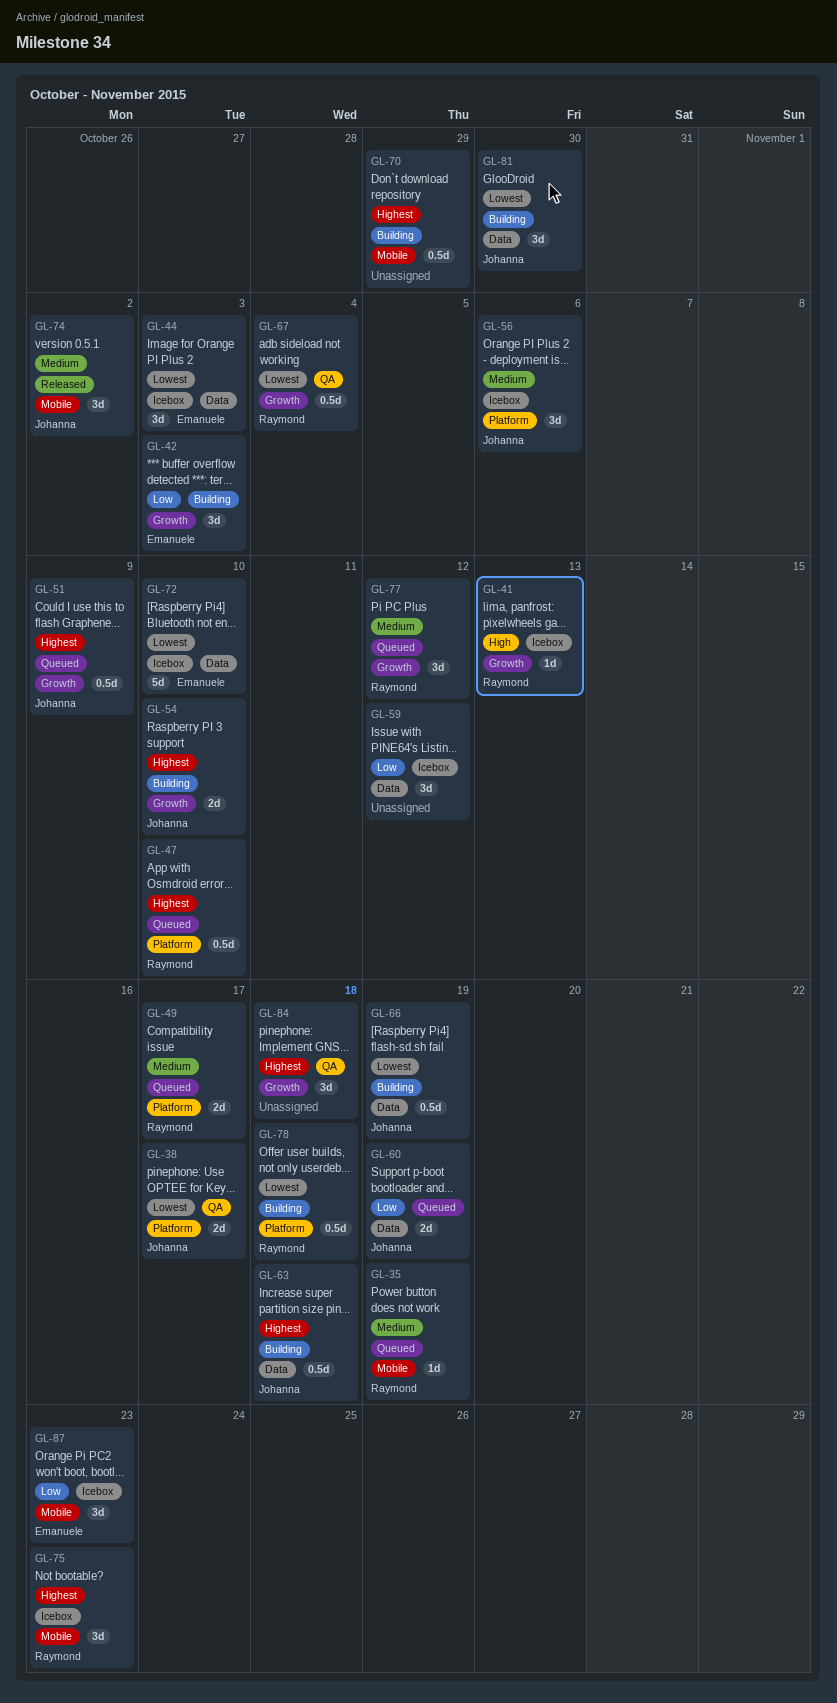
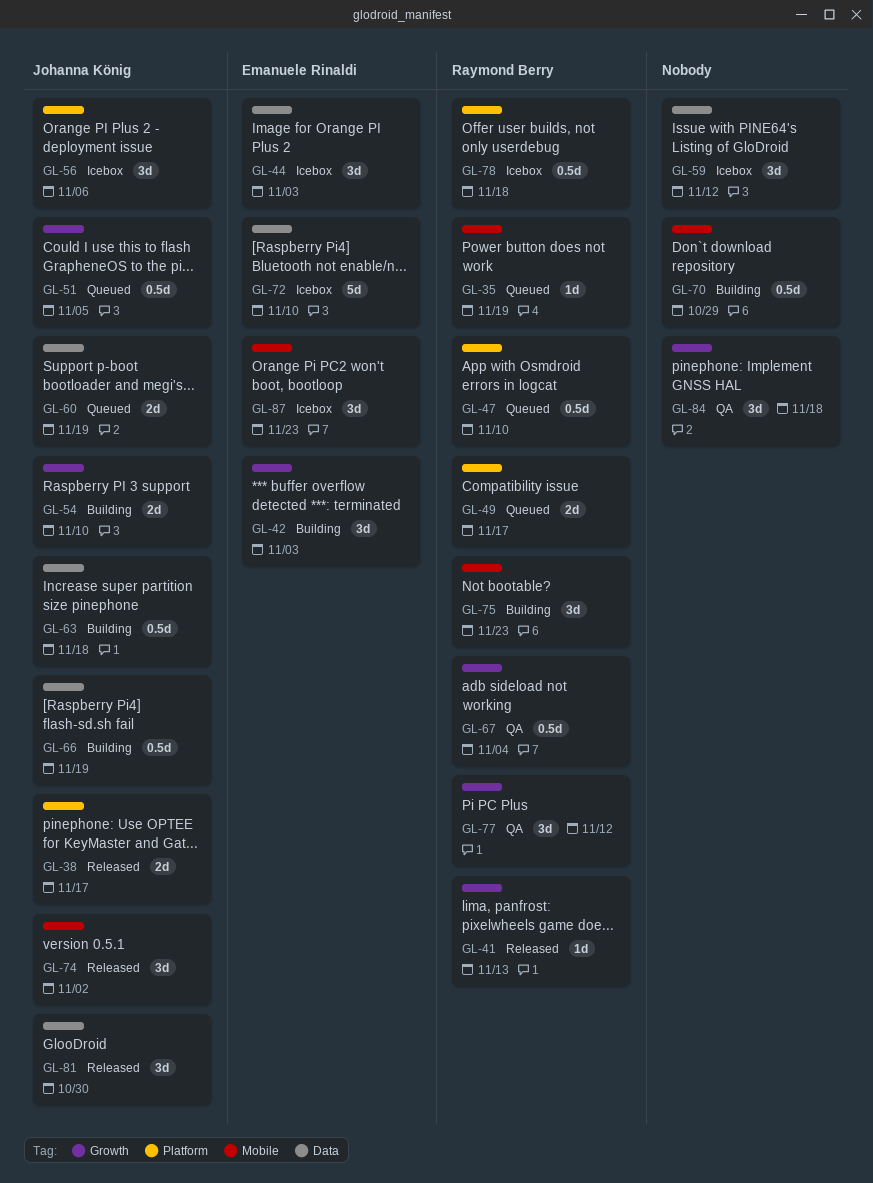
GL-38, status: QA -> Released
GL-41, status: Icebox -> Released
GL-51, due: Nov 9 -> Nov 5
GL-75, status: Icebox -> Building
GL-77, status: Queued -> QA
GL-78, status: Building -> Icebox
GL-81, status: Building -> Released

